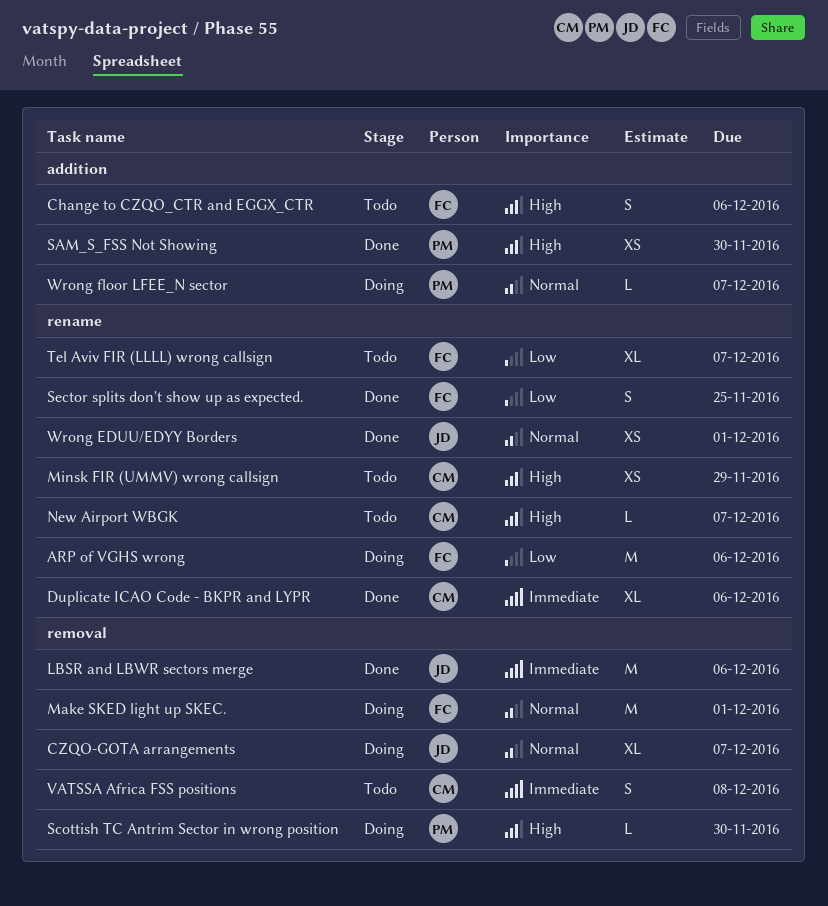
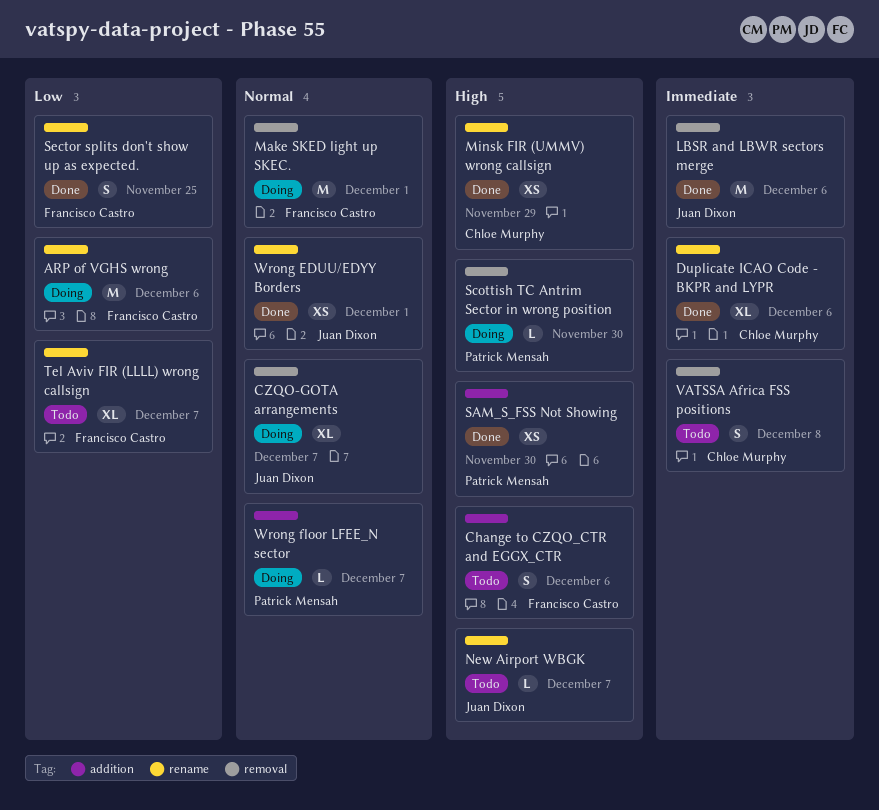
Minsk FIR (UMMV) wrong callsign, status: Todo -> Done
New Airport WBGK, owner: Chloe Murphy -> Juan Dixon

